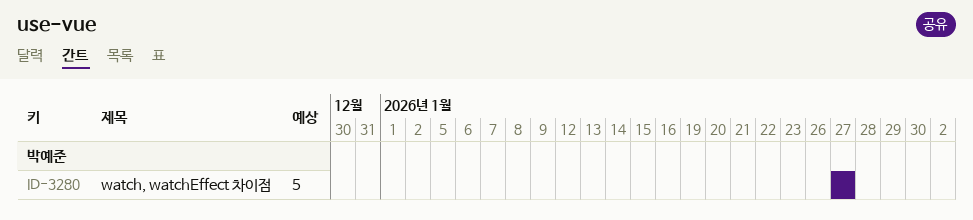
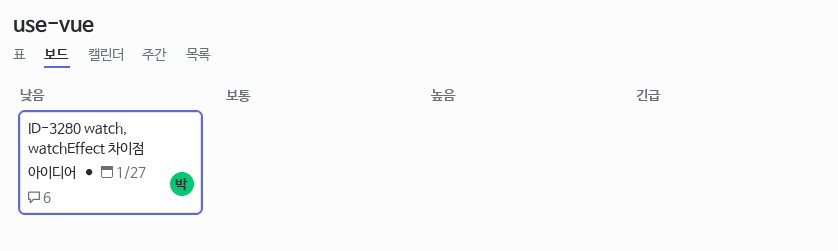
ID-3280, estimate: 5 -> 1

